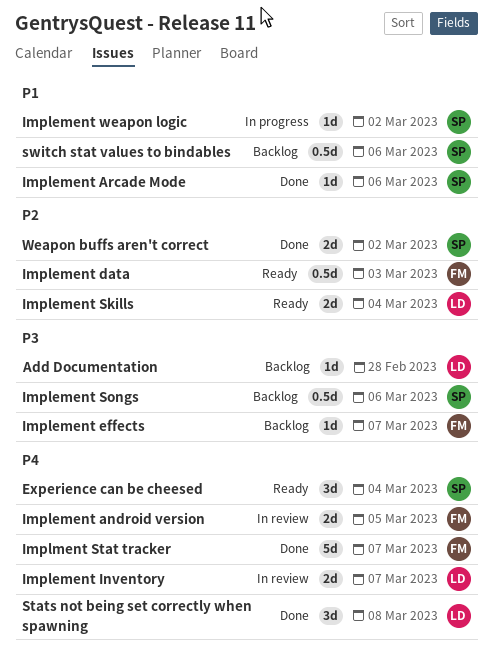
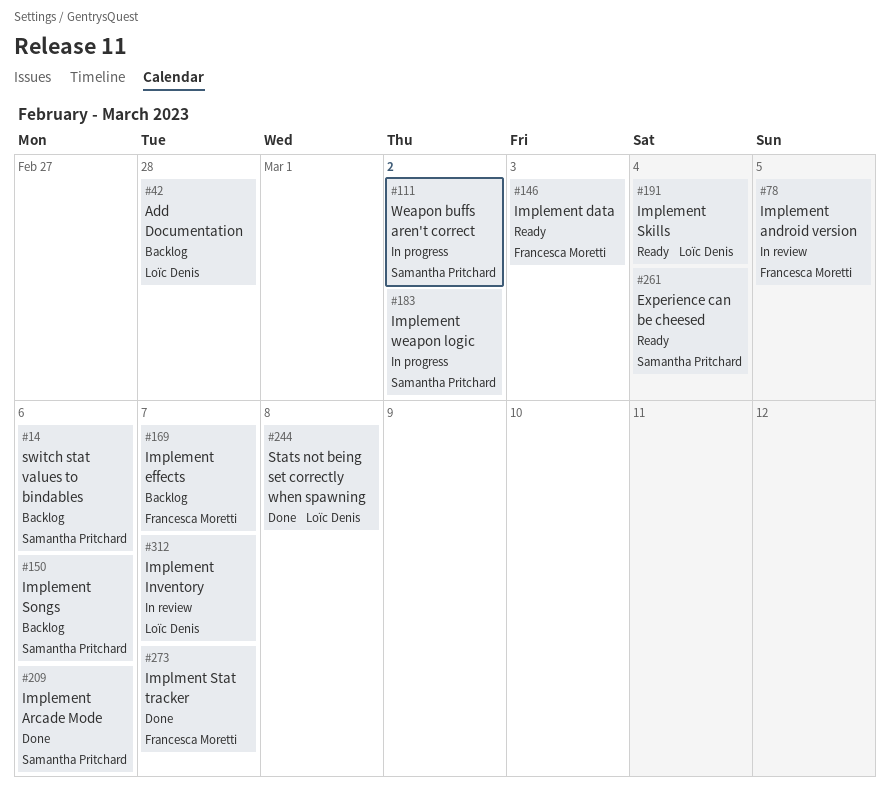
Weapon buffs aren't correct, status: Done -> In progress

